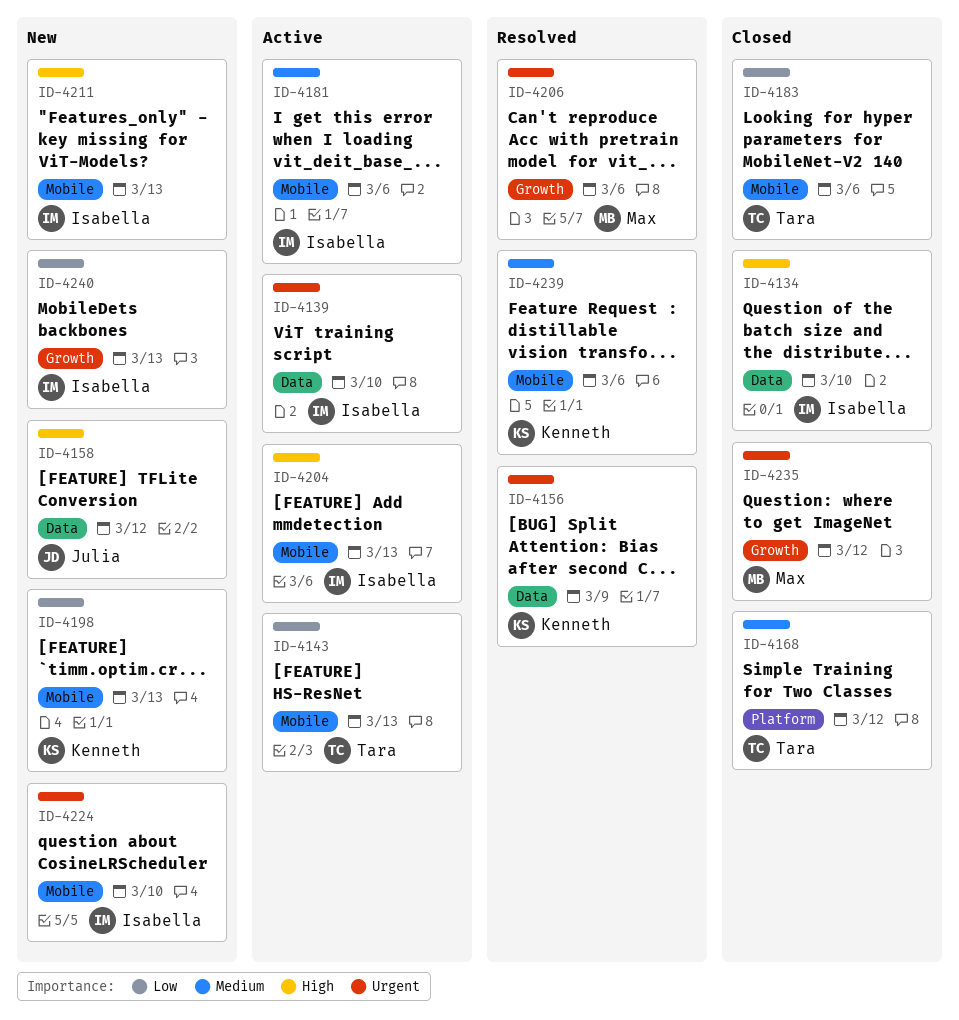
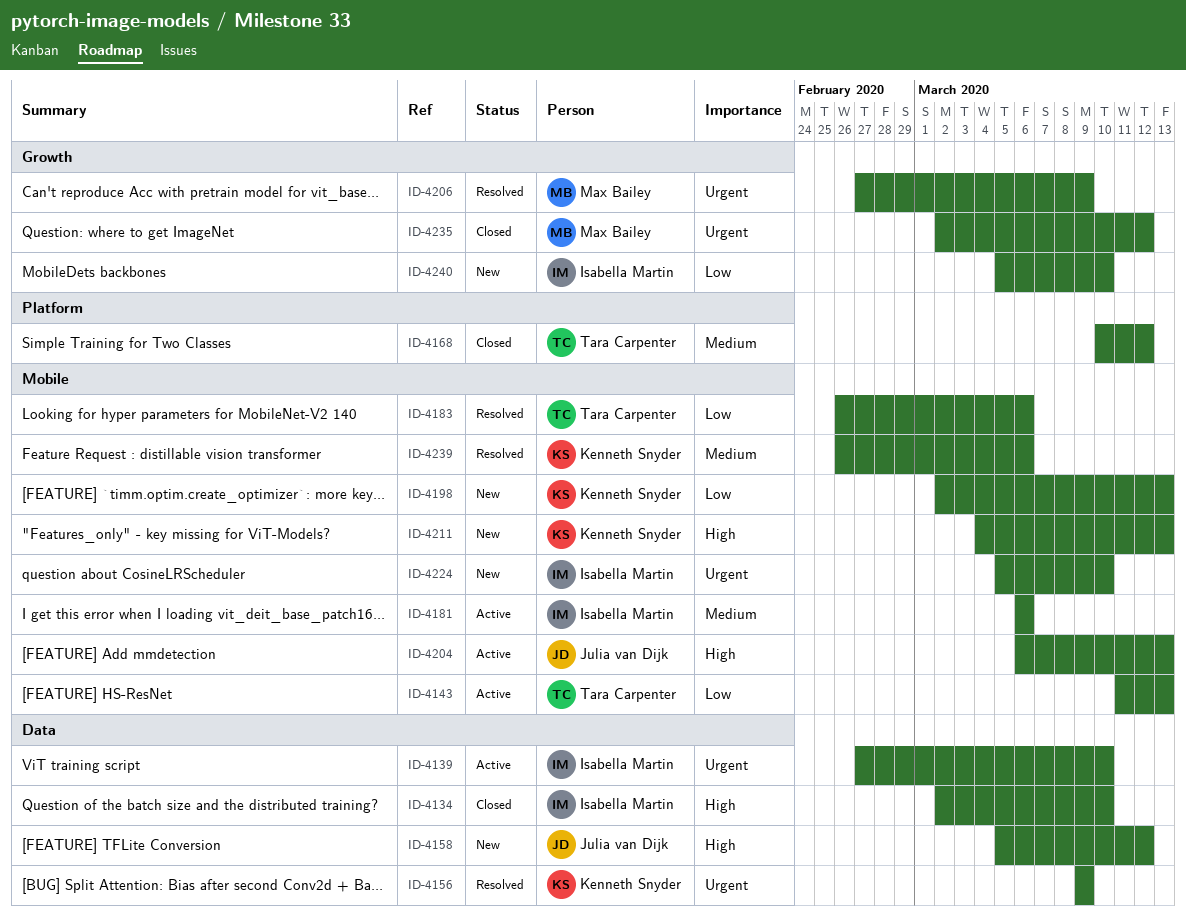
ID-4183, status: Closed -> Resolved
ID-4204, owner: Isabella Martin -> Julia van Dijk
ID-4206, due: Mar 6 -> Mar 9
ID-4211, owner: Isabella Martin -> Kenneth Snyder
ID-4240, due: Mar 13 -> Mar 10

